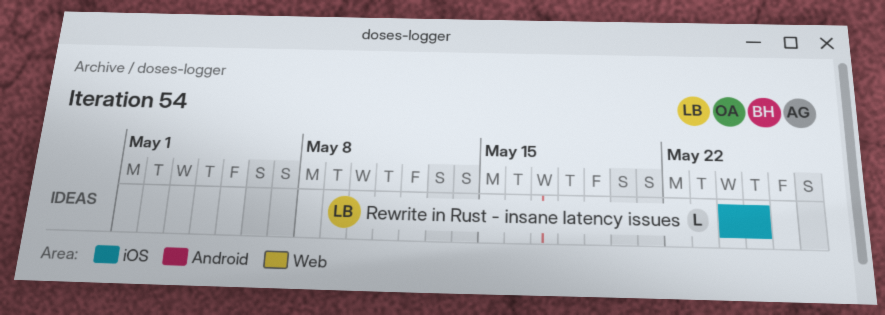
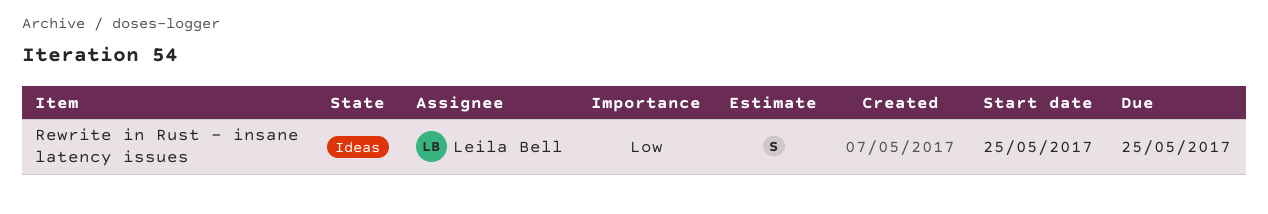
Rewrite in Rust - insane latency issues, estimate: L -> S
Rewrite in Rust - insane latency issues, start: May 24 -> May 25

